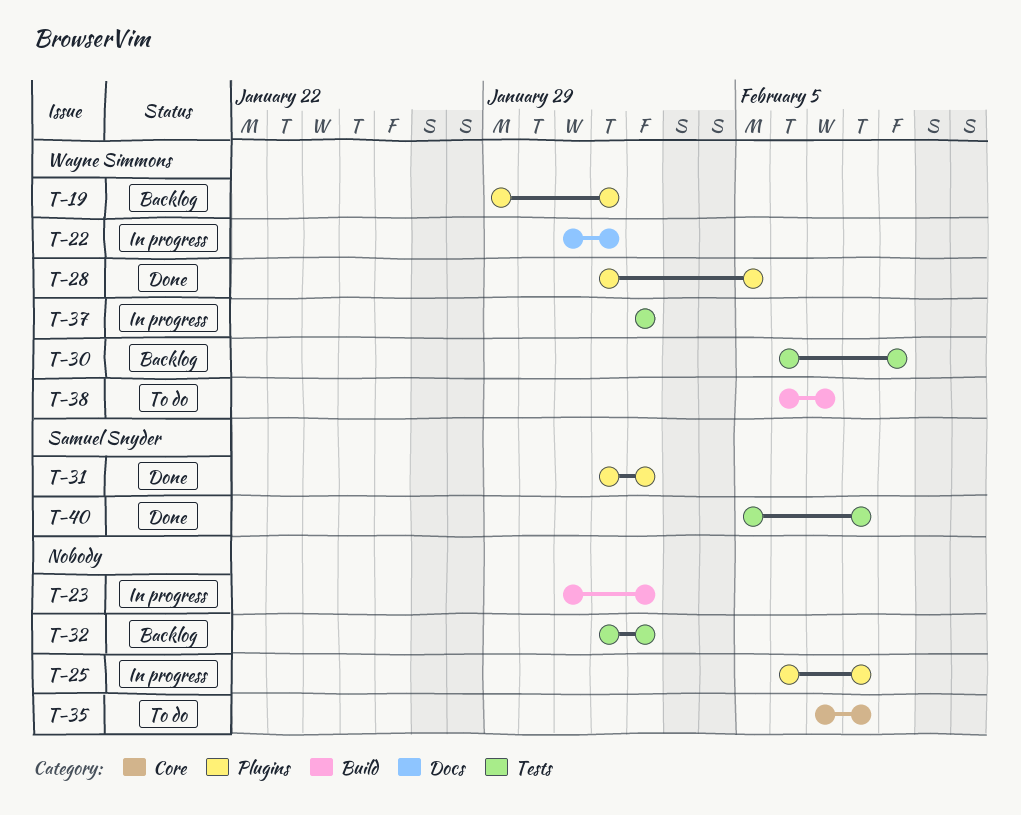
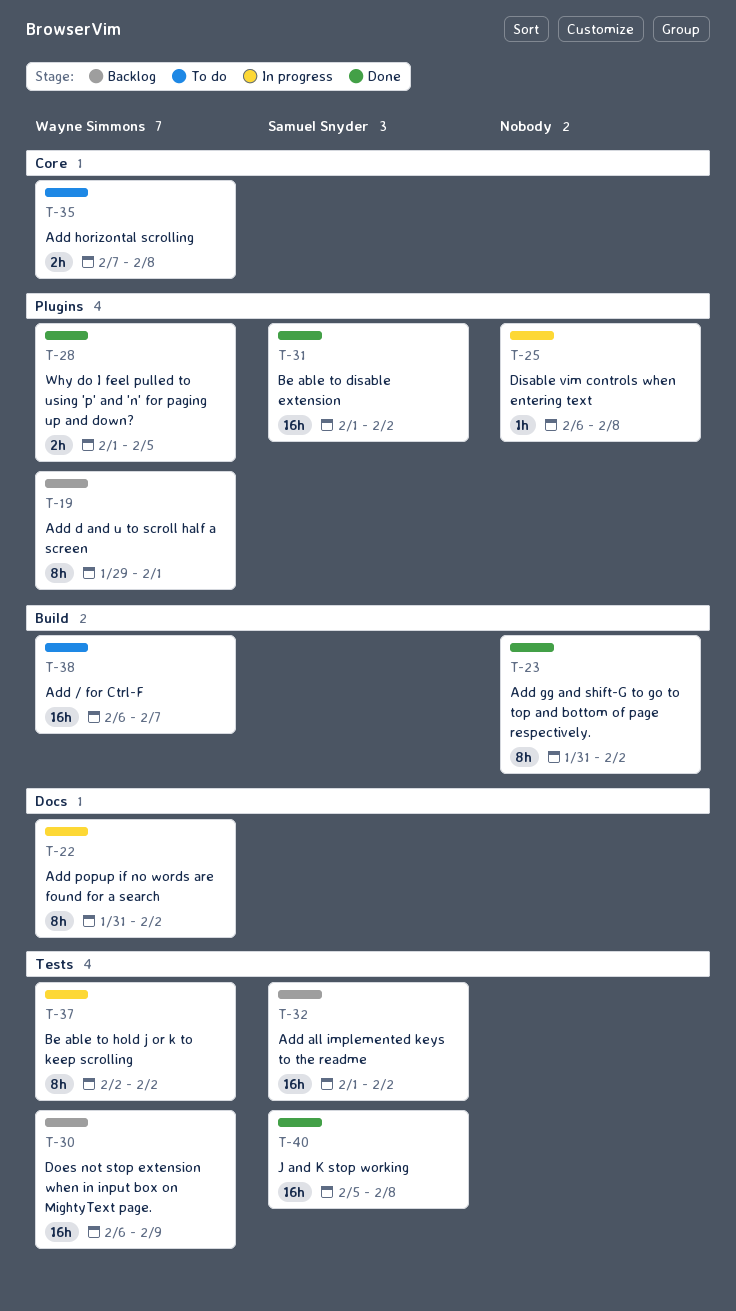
T-22, due: Feb 1 -> Feb 2
T-23, status: In progress -> Done
T-32, owner: none -> Samuel Snyder
T-35, owner: none -> Wayne Simmons

